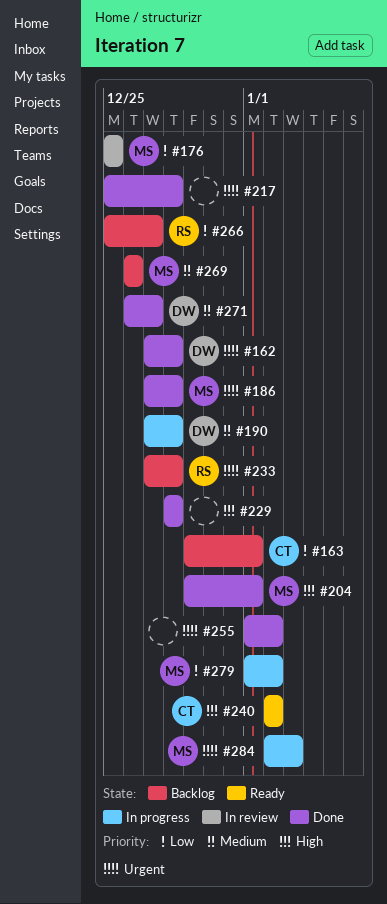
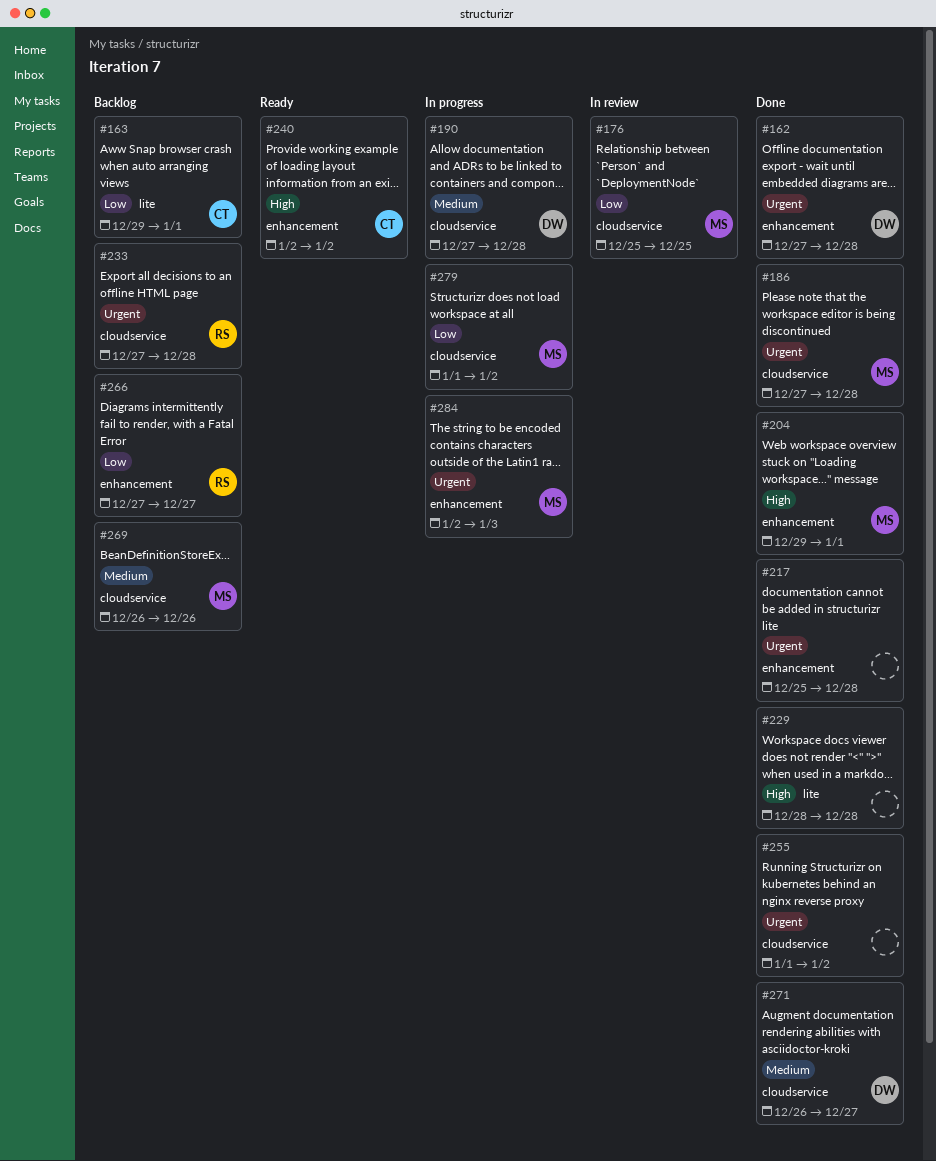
#266, start: Dec 25 -> Dec 27

